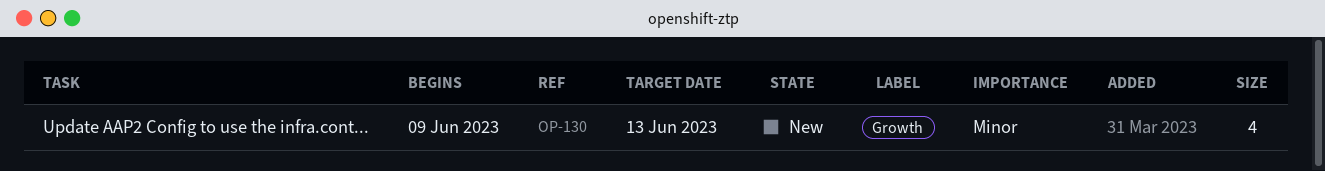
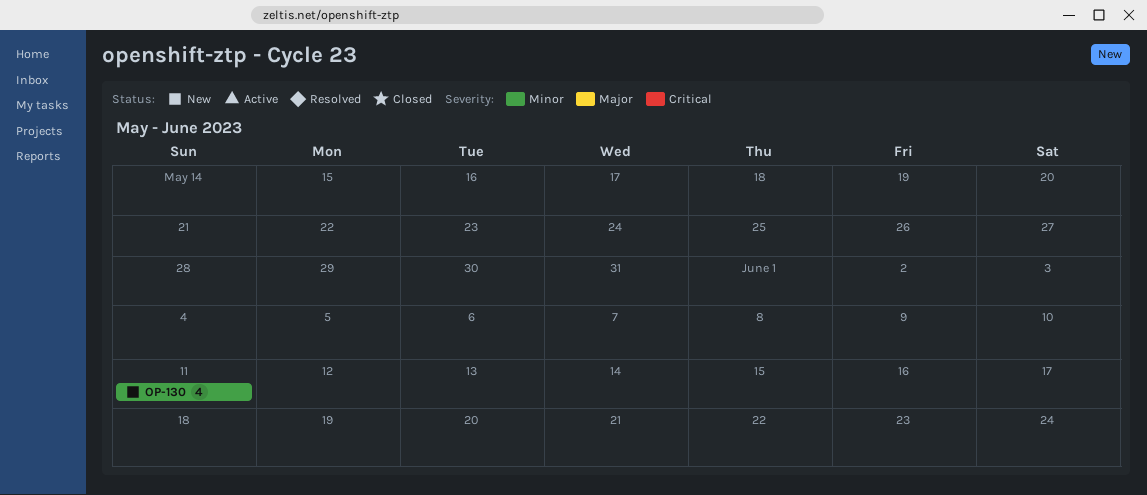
OP-130, start: Jun 9 -> Jun 11
OP-130, due: Jun 13 -> Jun 11

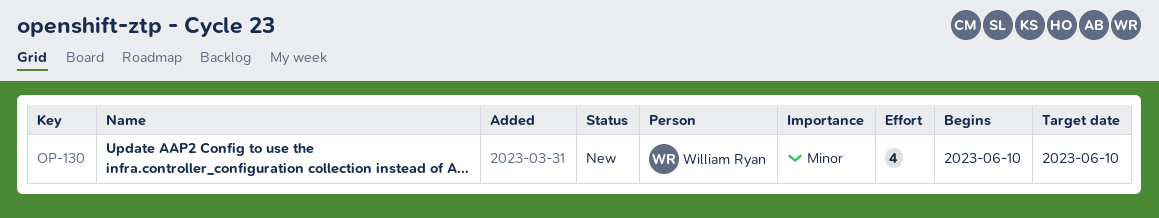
OP-130, start: Jun 11 -> Jun 10
OP-130, due: Jun 11 -> Jun 10

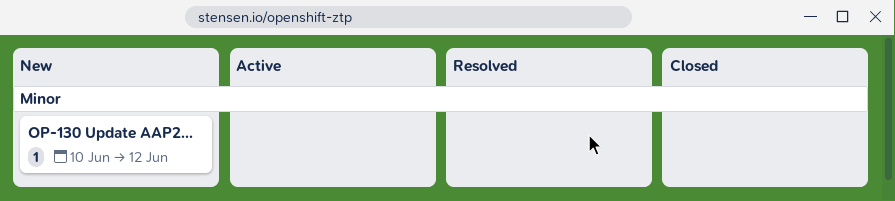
OP-130, estimate: 4 -> 1
OP-130, due: Jun 10 -> Jun 12

